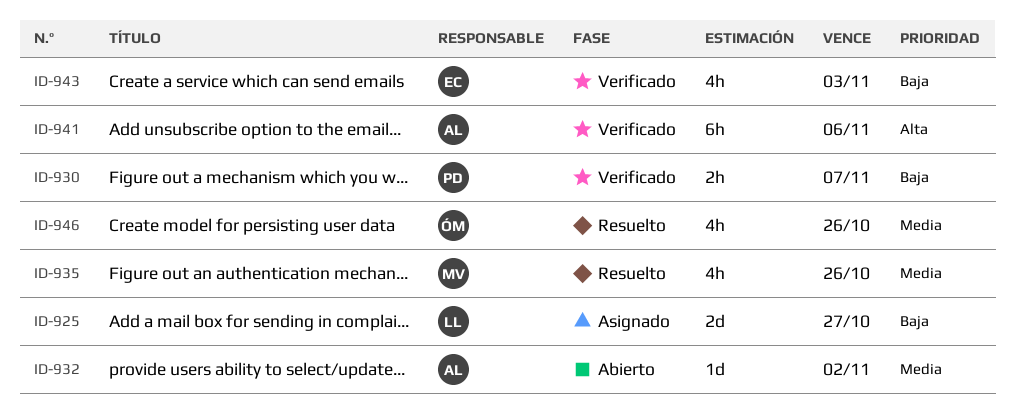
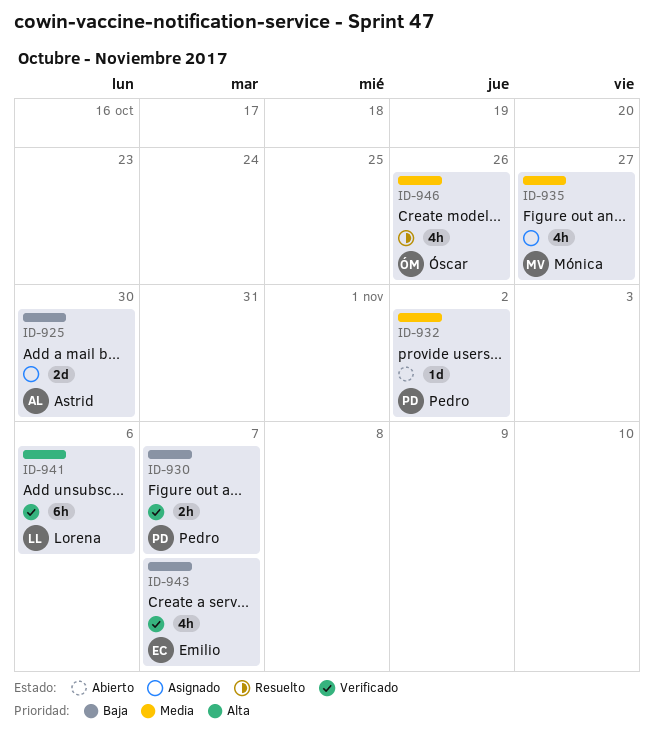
ID-925, owner: Lorena -> Astrid
ID-925, due: Oct 27 -> Oct 30
ID-932, owner: Astrid -> Pedro
ID-935, status: Resuelto -> Asignado
ID-935, due: Oct 26 -> Oct 27
ID-941, owner: Astrid -> Lorena
ID-943, due: Nov 3 -> Nov 7

